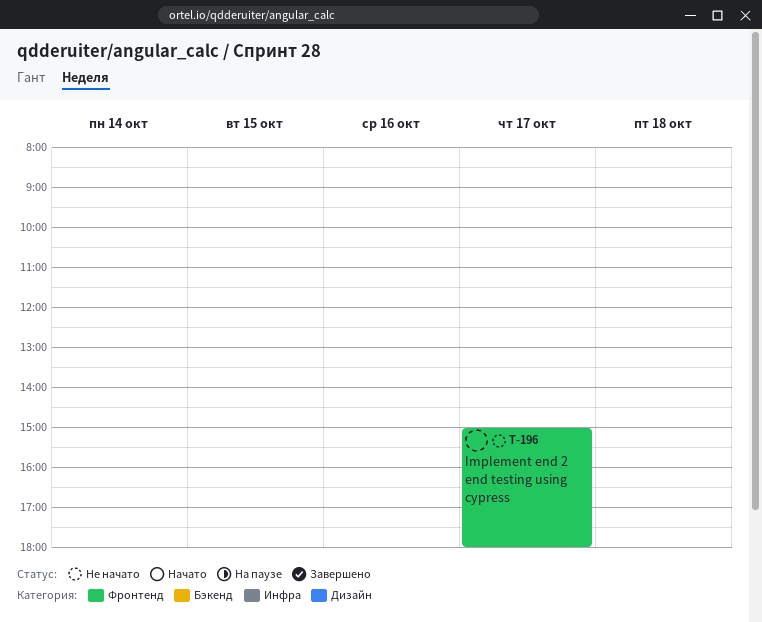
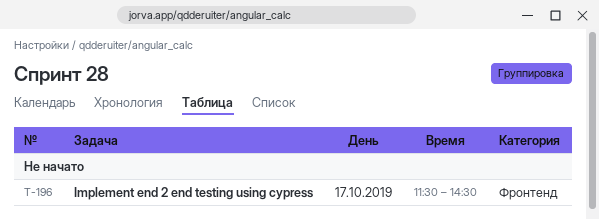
T-196, begins: 15:00 -> 11:30
T-196, ends: 18:00 -> 14:30

